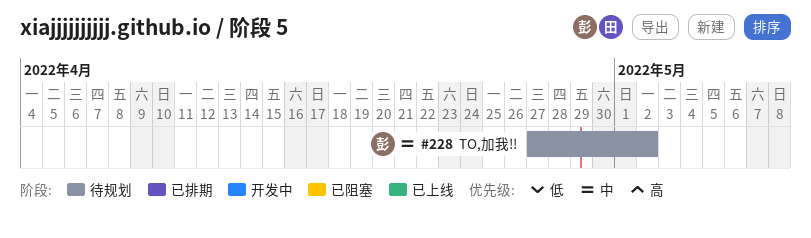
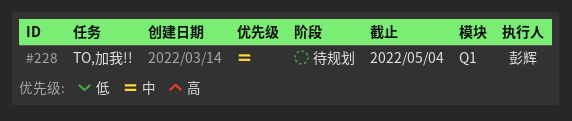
#228, due: May 2 -> May 4

